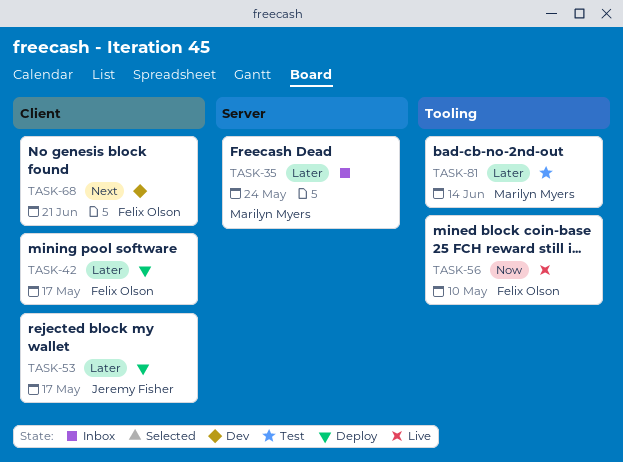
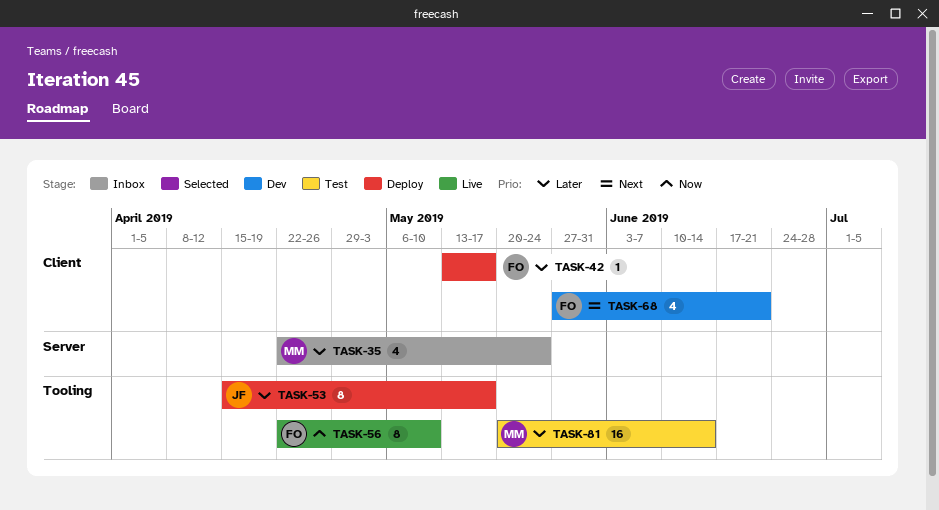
TASK-53, label: Client -> Tooling

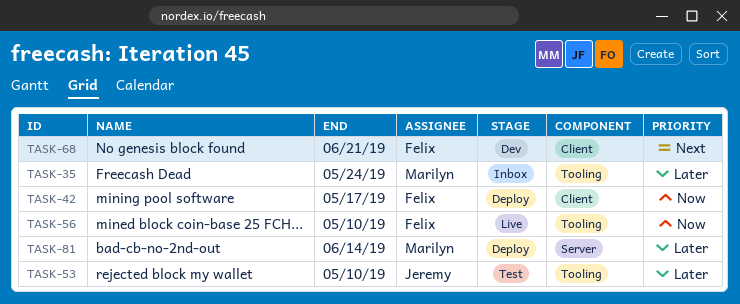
TASK-35, label: Server -> Tooling
TASK-42, priority: Later -> Now
TASK-53, status: Deploy -> Test
TASK-53, due: May 17 -> May 10
TASK-81, status: Test -> Deploy
TASK-81, label: Tooling -> Server

